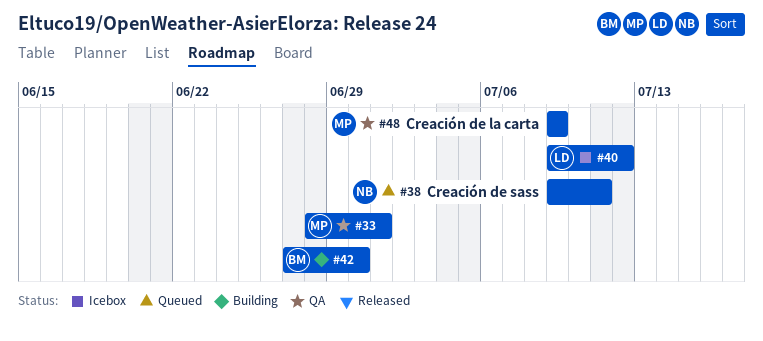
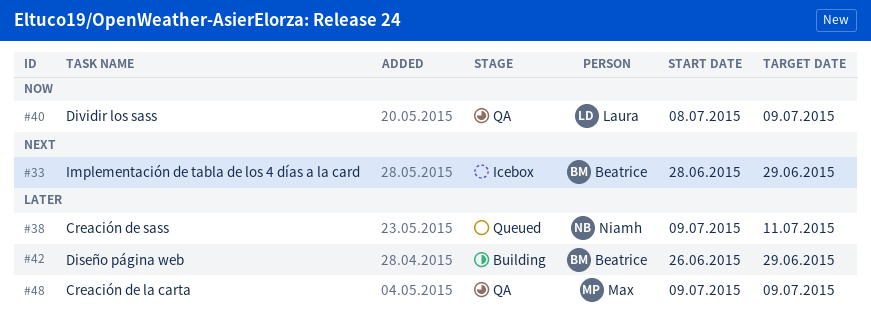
#33, status: QA -> Icebox
#33, owner: Max -> Beatrice
#33, due: Jul 1 -> Jun 29
#40, status: Icebox -> QA
#40, start: Jul 9 -> Jul 8
#40, due: Jul 12 -> Jul 9
#42, start: Jun 27 -> Jun 26
#42, due: Jun 30 -> Jun 29

